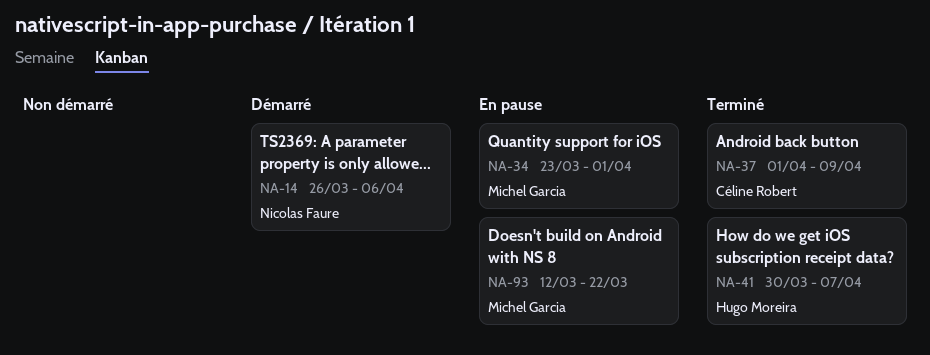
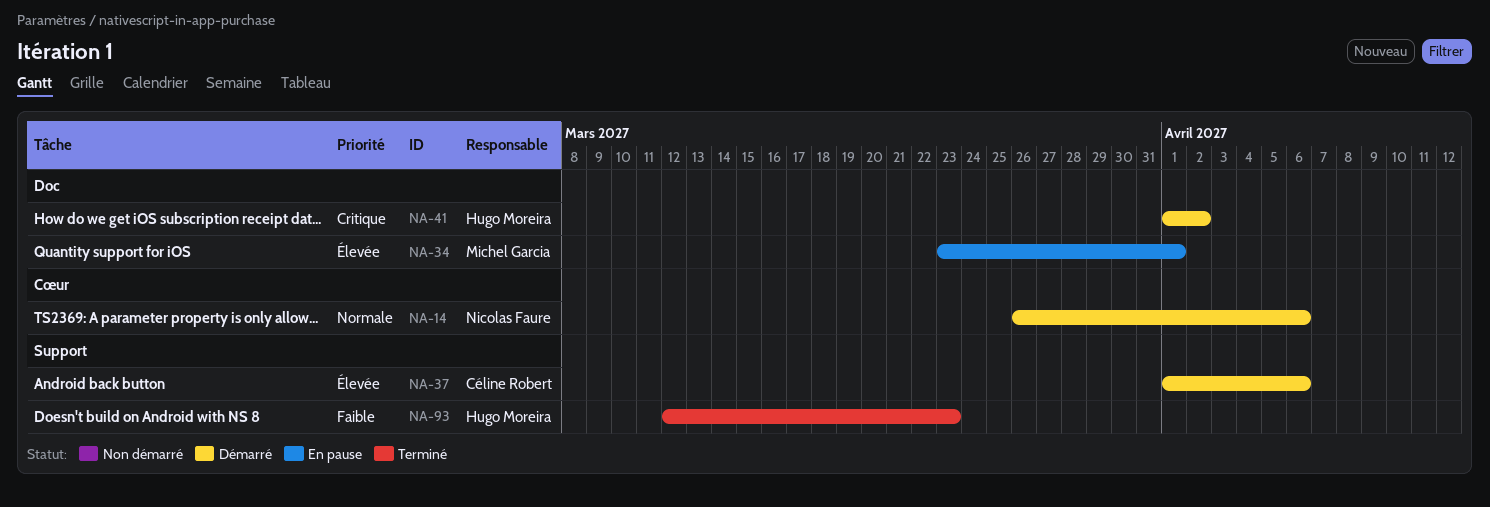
NA-37, status: Terminé -> Démarré
NA-37, due: Apr 9 -> Apr 6
NA-41, status: Terminé -> Démarré
NA-41, start: Mar 30 -> Apr 1
NA-41, due: Apr 7 -> Apr 2
NA-93, status: En pause -> Terminé
NA-93, owner: Michel Garcia -> Hugo Moreira
NA-93, due: Mar 22 -> Mar 23

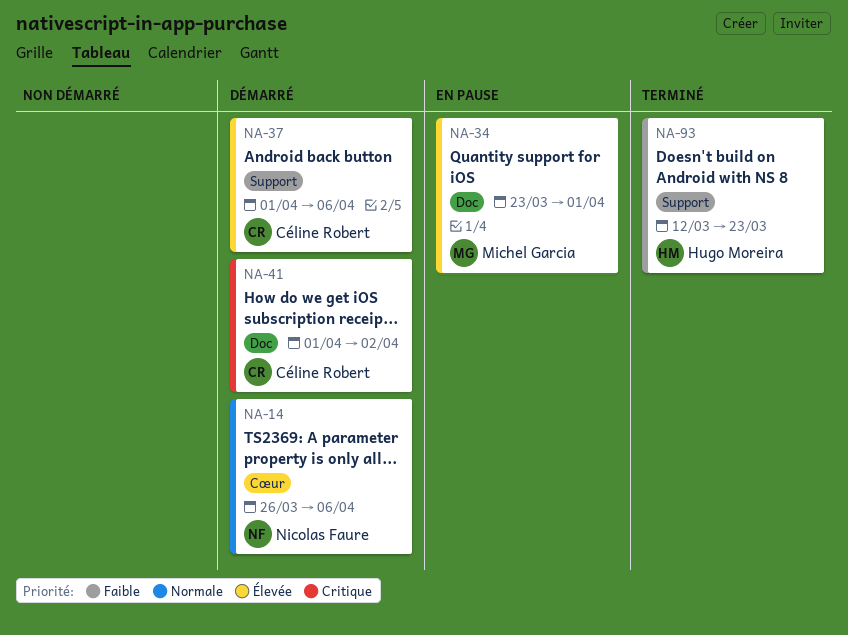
NA-41, owner: Hugo Moreira -> Céline Robert

